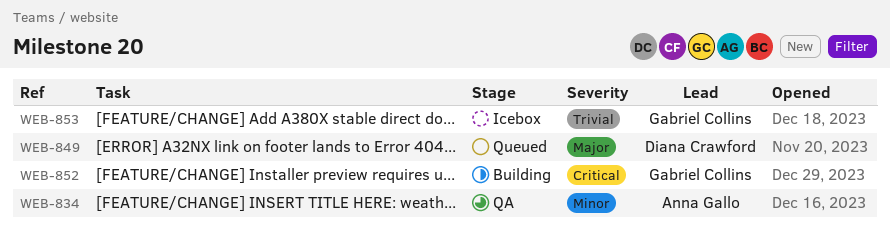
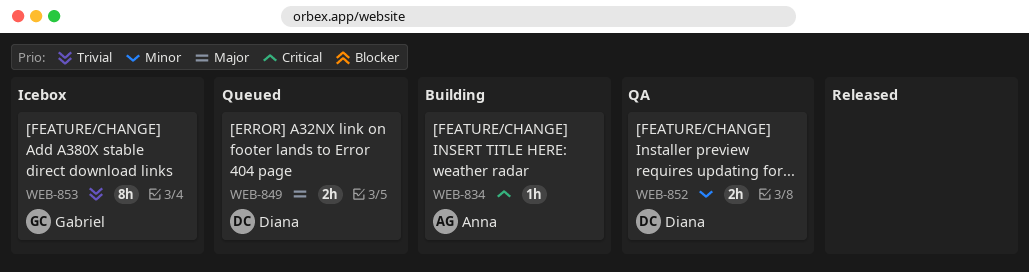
WEB-834, status: QA -> Building
WEB-834, priority: Minor -> Critical
WEB-852, status: Building -> QA
WEB-852, owner: Gabriel Collins -> Diana Crawford
WEB-852, priority: Critical -> Minor

